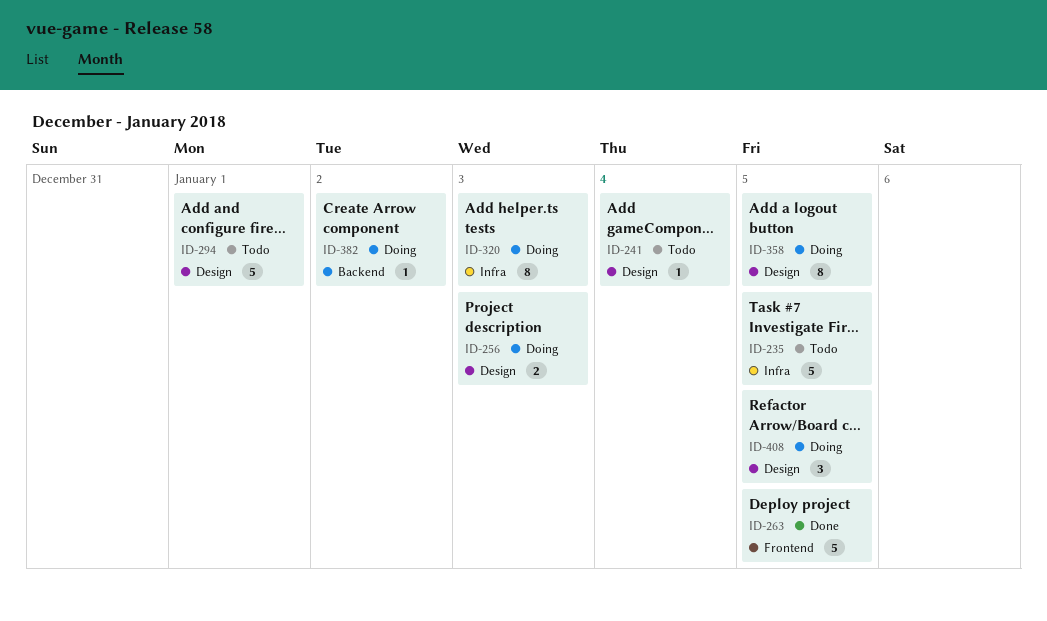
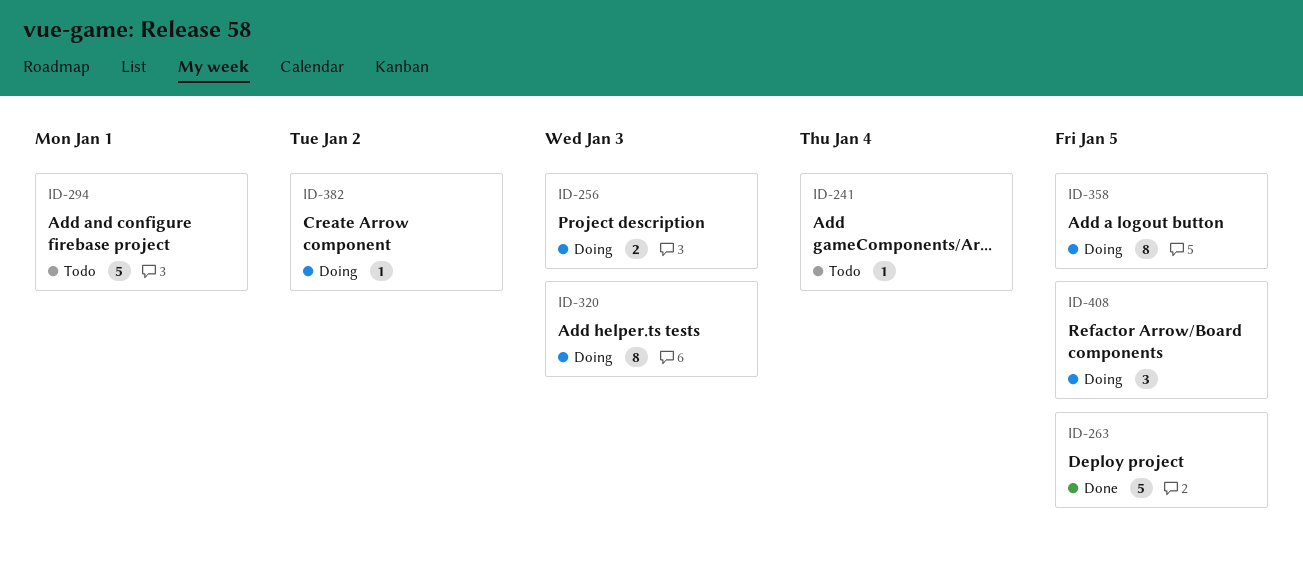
ID-235: present -> none

